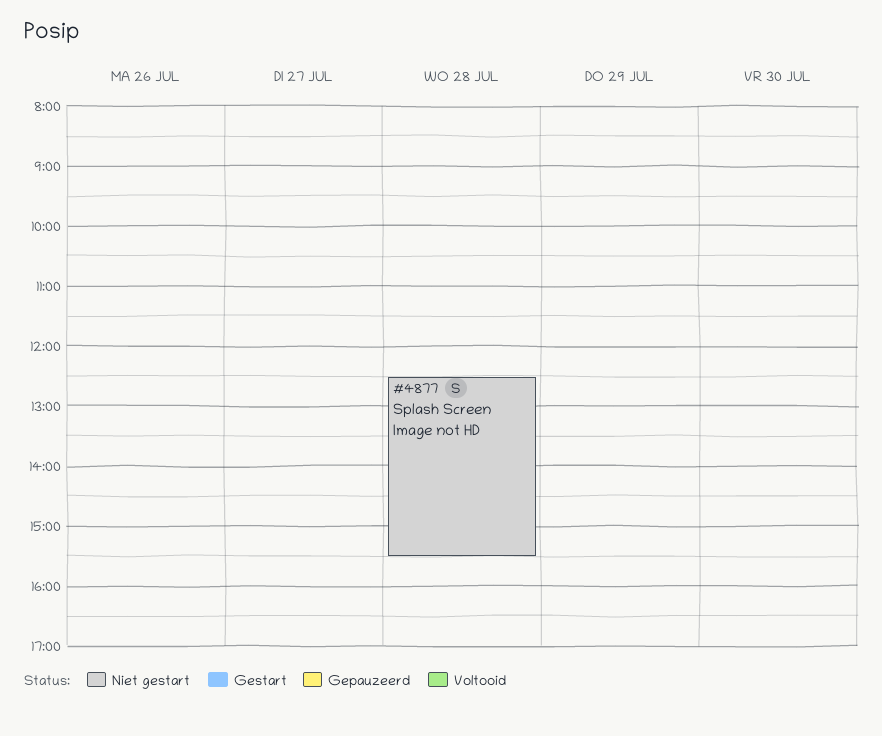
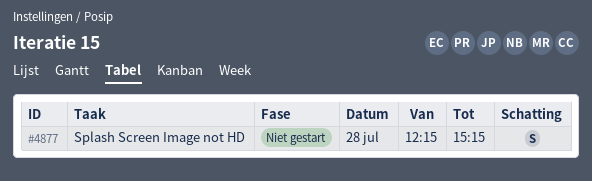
#4877, begins: 12:30 -> 12:15
#4877, ends: 15:30 -> 15:15

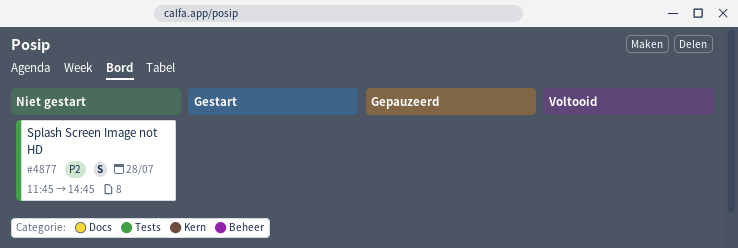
#4877, begins: 12:15 -> 11:45
#4877, ends: 15:15 -> 14:45

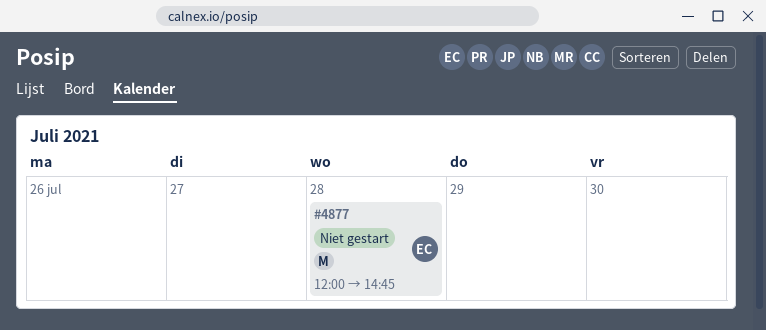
#4877, estimate: S -> M
#4877, begins: 11:45 -> 12:00

